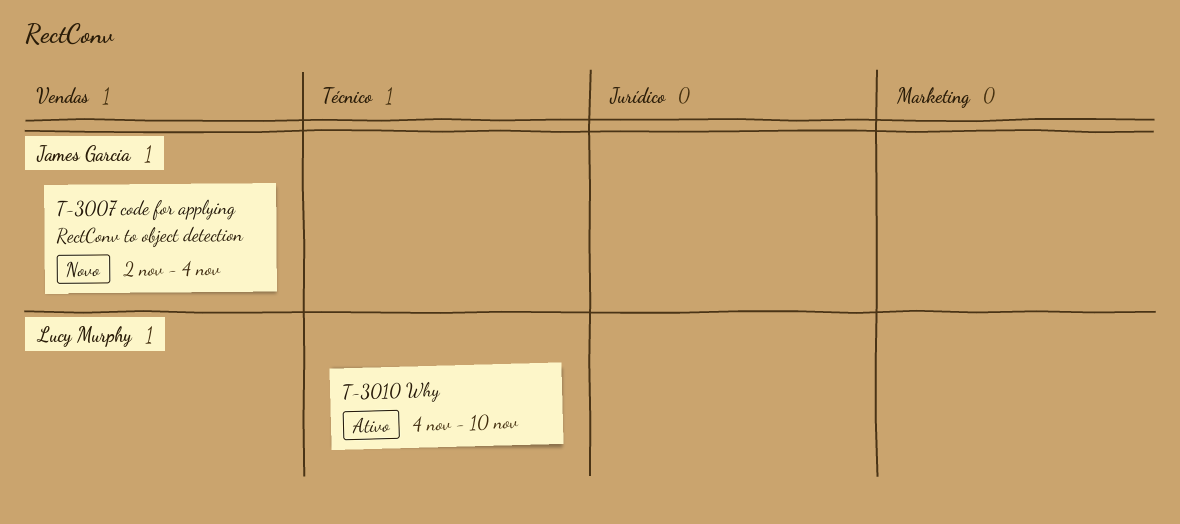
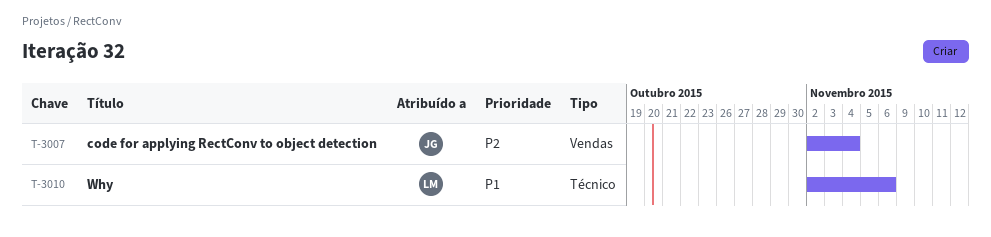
T-3010, start: Nov 4 -> Nov 2
T-3010, due: Nov 10 -> Nov 6

